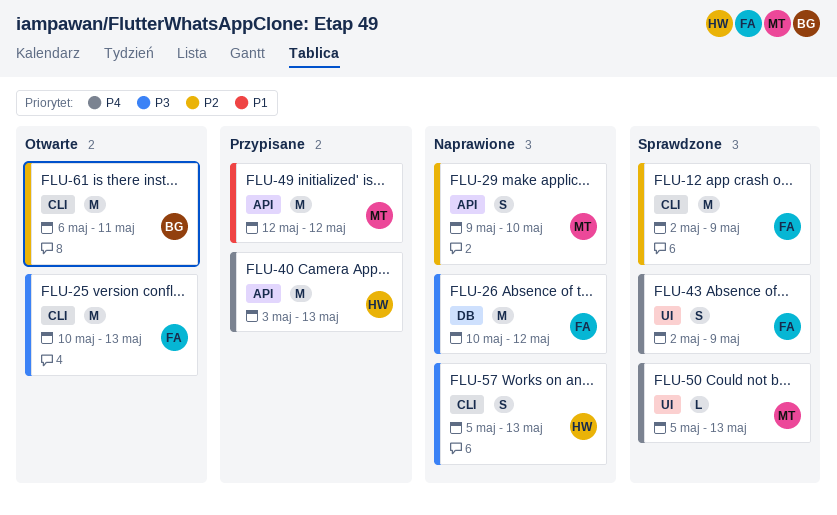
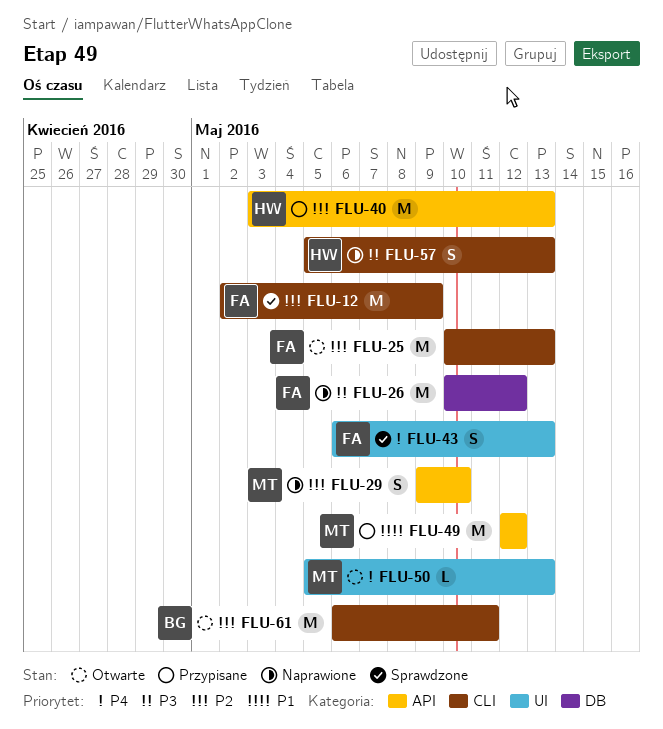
FLU-25, priority: P3 -> P2
FLU-40, priority: P4 -> P2
FLU-43, start: May 2 -> May 6
FLU-43, due: May 9 -> May 13
FLU-50, status: Sprawdzone -> Otwarte

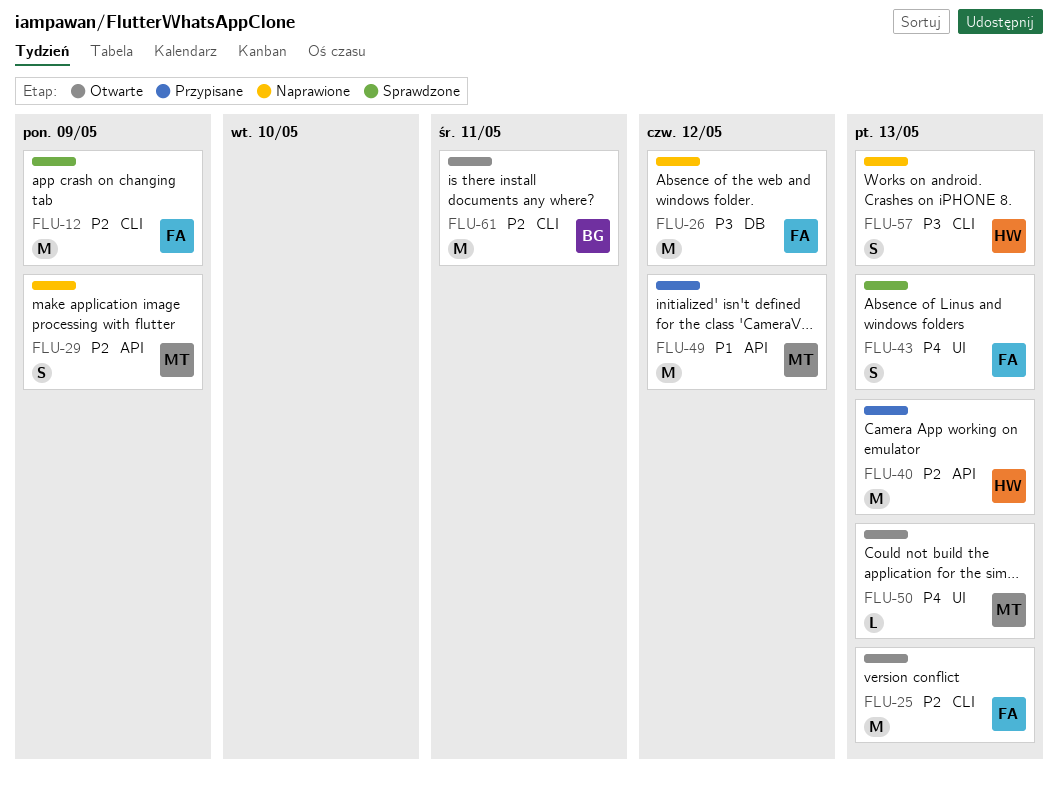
FLU-29, due: May 10 -> May 9

